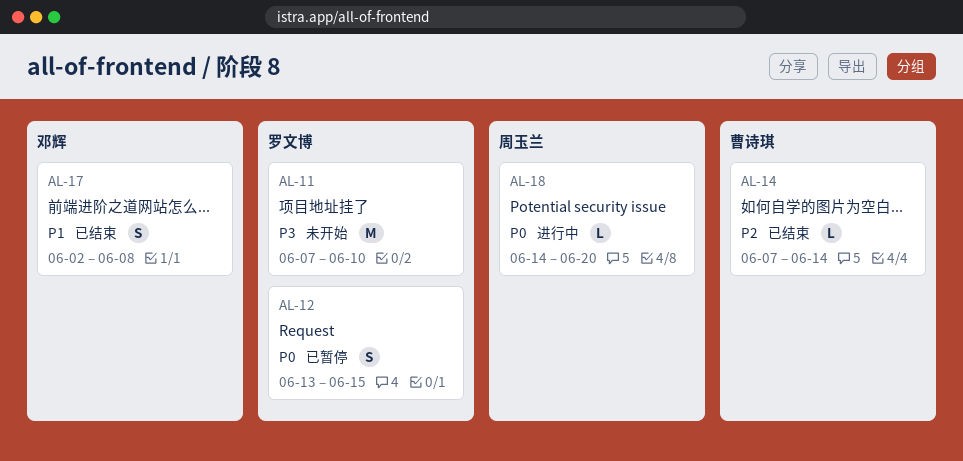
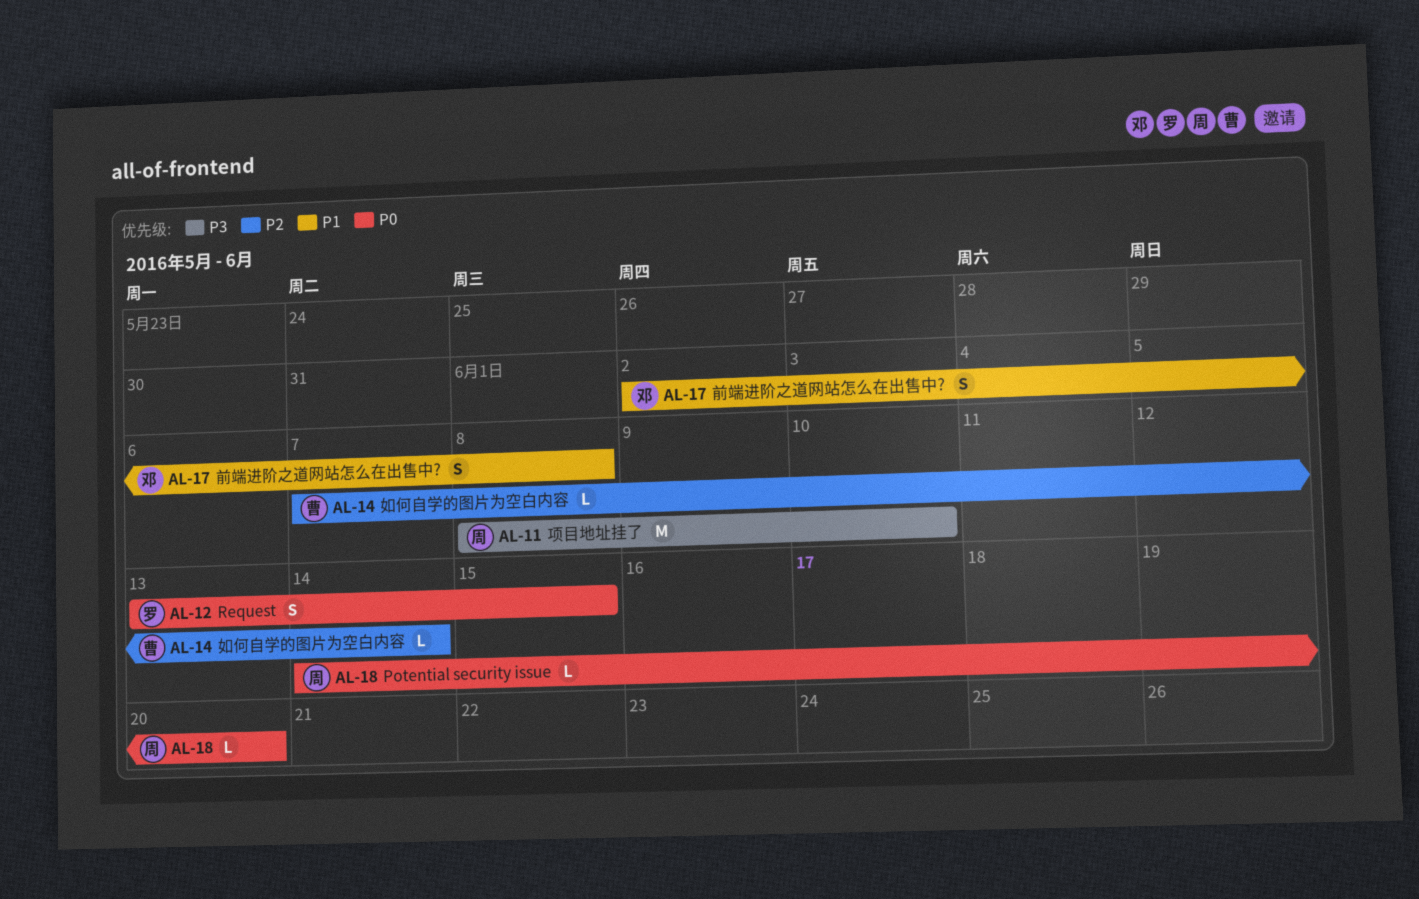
AL-11, owner: 罗文博 -> 周玉兰
AL-11, start: Jun 7 -> Jun 8

